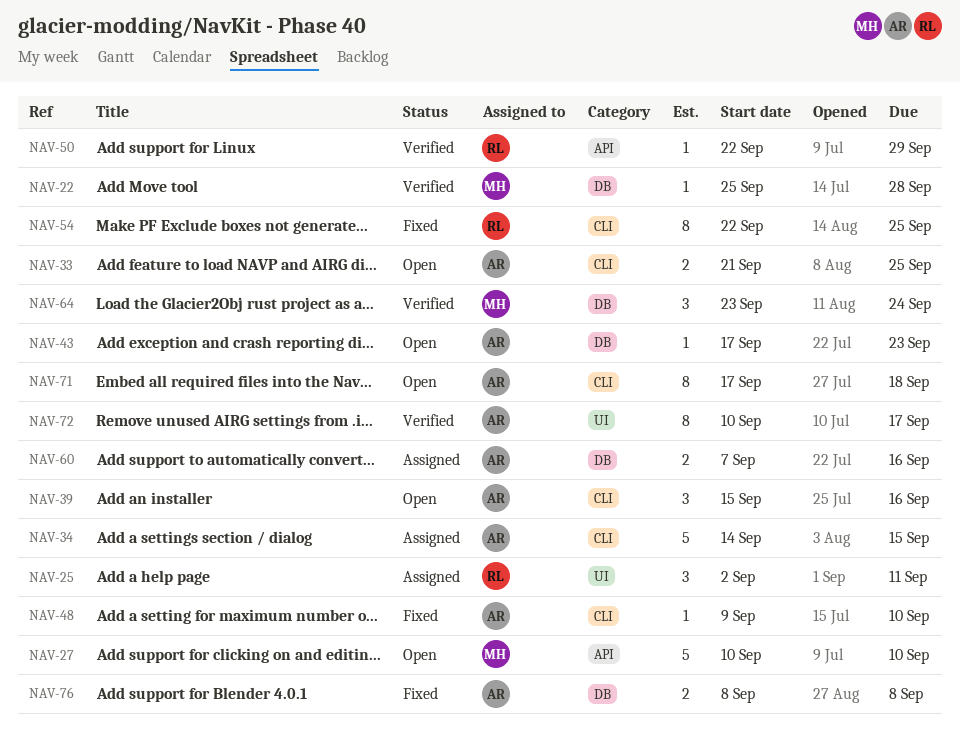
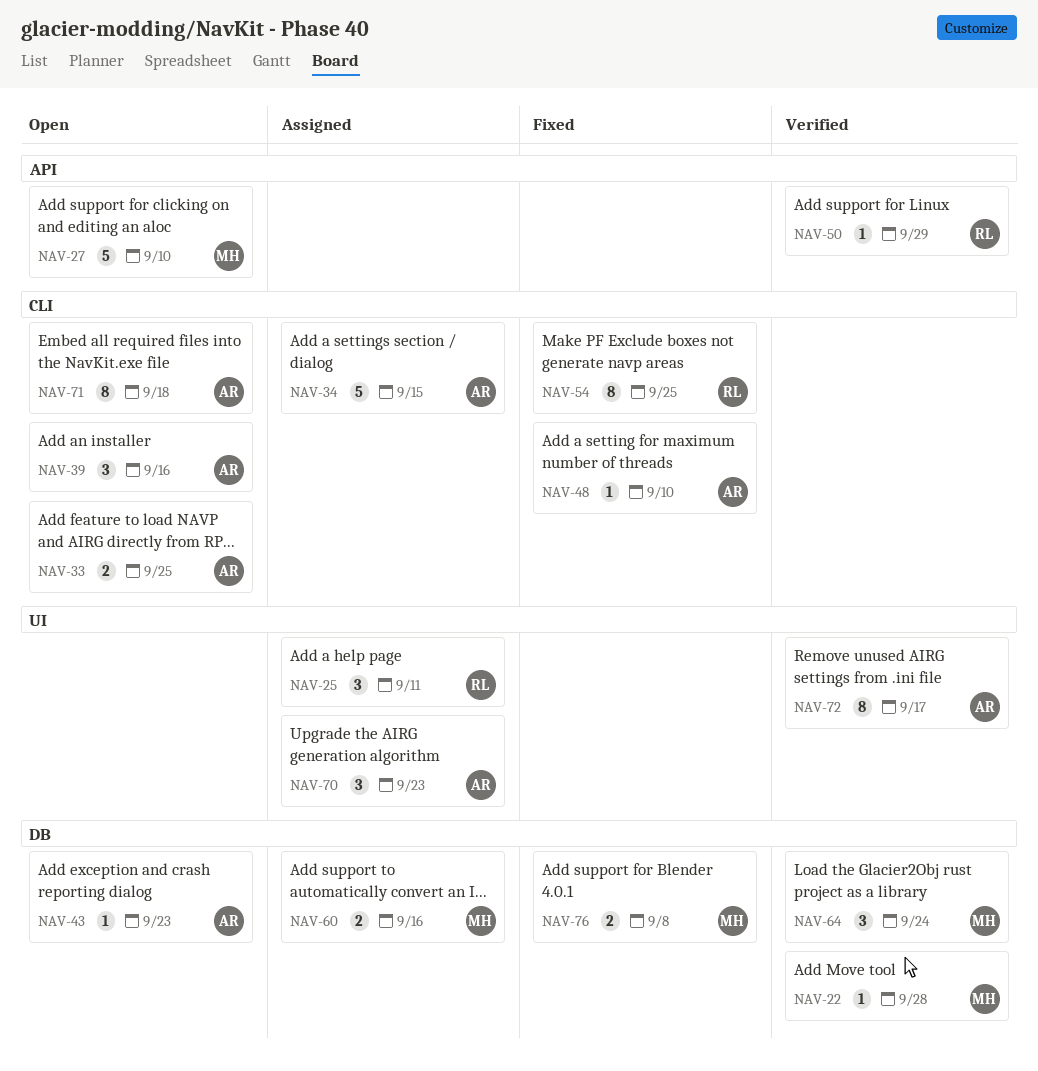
NAV-60, owner: AR -> MH
NAV-70: none -> present
NAV-76, owner: AR -> MH

